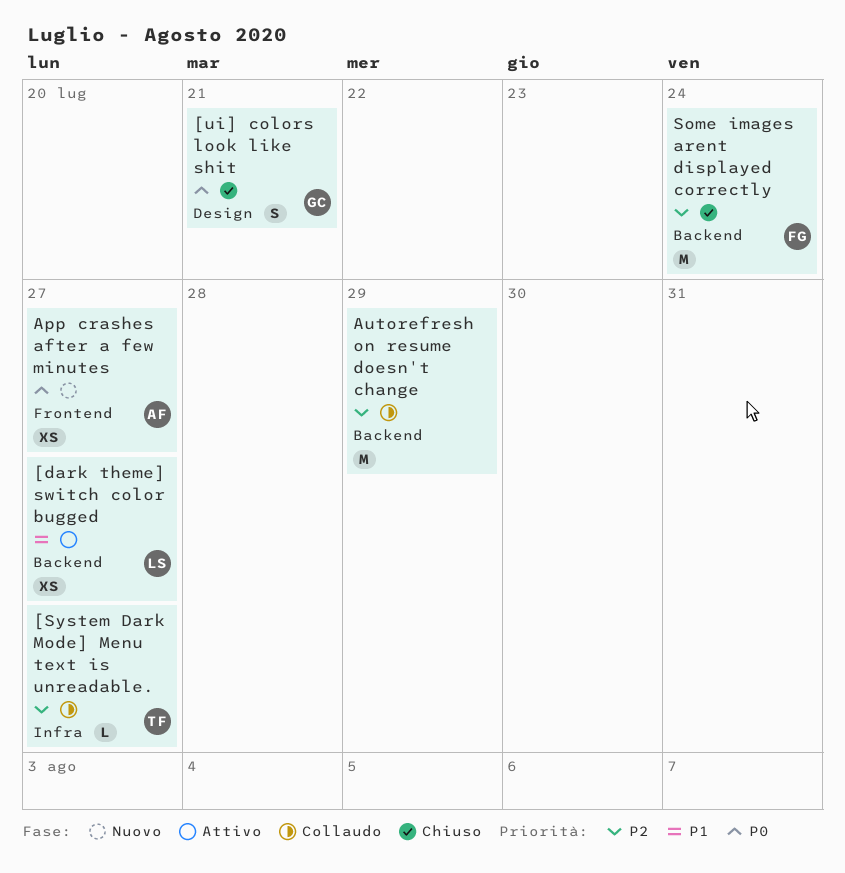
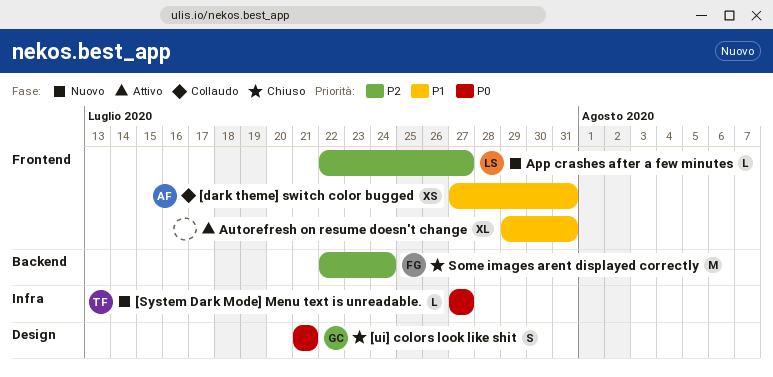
[dark theme] switch color bugged, status: Attivo -> Collaudo
[dark theme] switch color bugged, owner: LS -> AF
[dark theme] switch color bugged, label: Backend -> Frontend
[dark theme] switch color bugged, due: Jul 27 -> Jul 31
[System Dark Mode] Menu text is unreadable., status: Collaudo -> Nuovo
[System Dark Mode] Menu text is unreadable., priority: P2 -> P0
App crashes after a few minutes, owner: AF -> LS
App crashes after a few minutes, priority: P0 -> P2
App crashes after a few minutes, estimate: XS -> L
Autorefresh on resume doesn't change, status: Collaudo -> Attivo
Autorefresh on resume doesn't change, priority: P2 -> P1
Autorefresh on resume doesn't change, label: Backend -> Frontend
Autorefresh on resume doesn't change, estimate: M -> XL
Autorefresh on resume doesn't change, due: Jul 29 -> Jul 31

